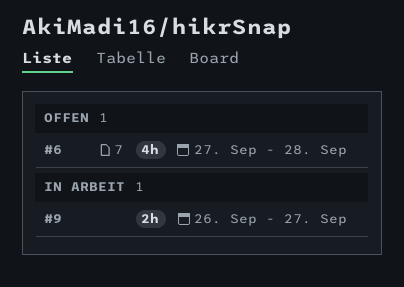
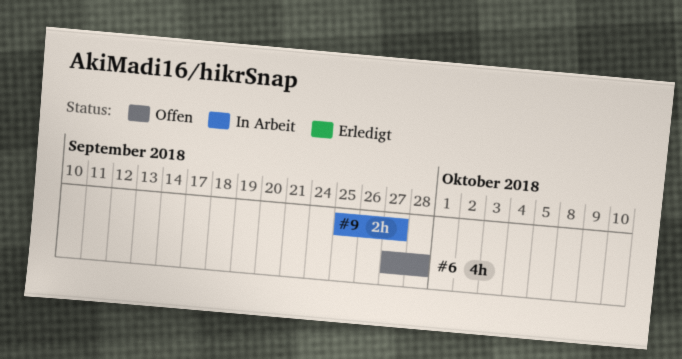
#9, start: Sep 26 -> Sep 25

